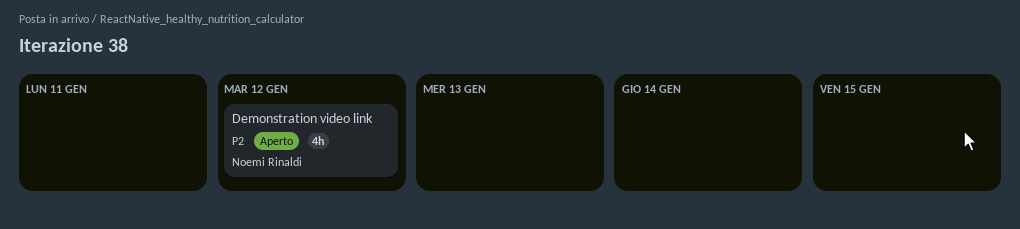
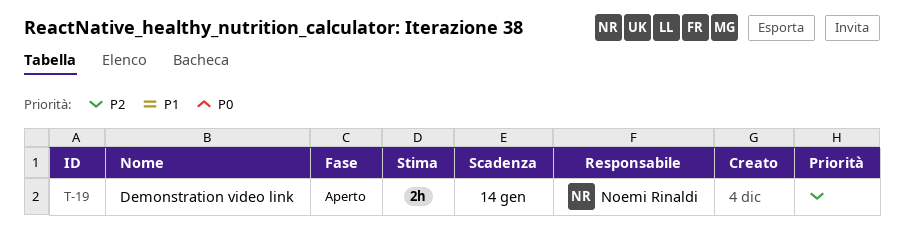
Demonstration video link, estimate: 4h -> 2h
Demonstration video link, due: Jan 12 -> Jan 14

